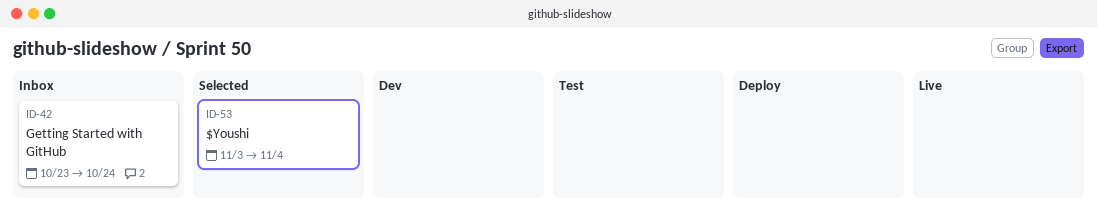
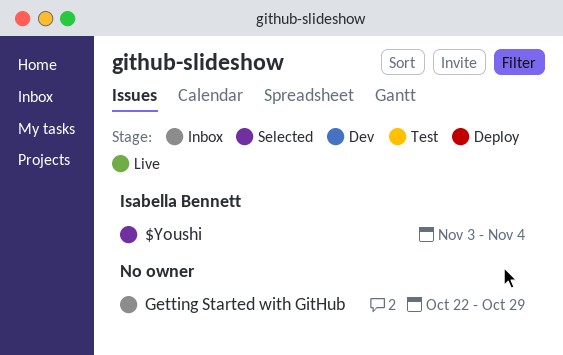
Getting Started with GitHub, start: Oct 23 -> Oct 22
Getting Started with GitHub, due: Oct 24 -> Oct 29

